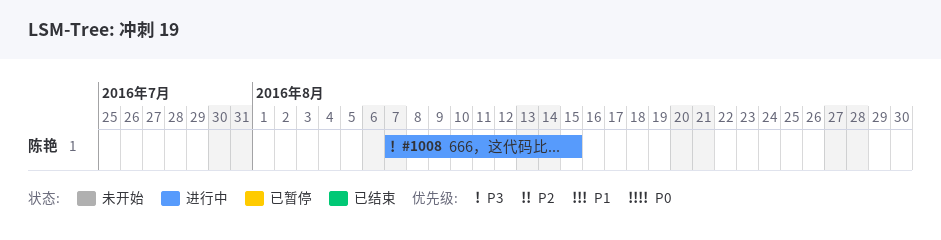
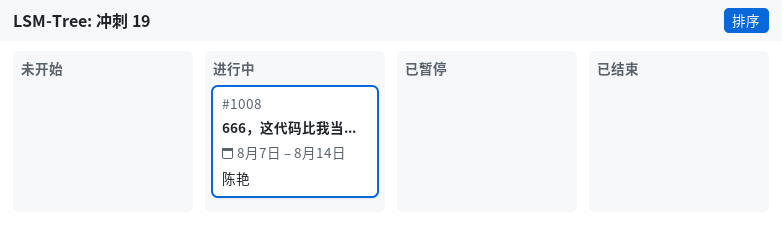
#1008, due: Aug 15 -> Aug 14

